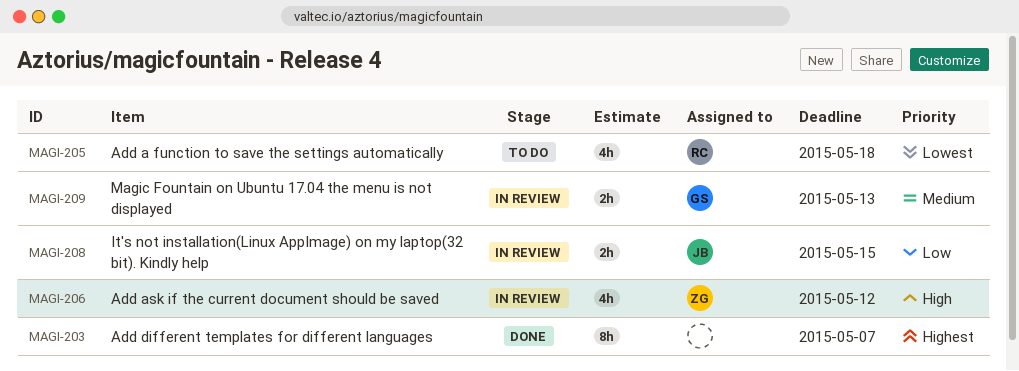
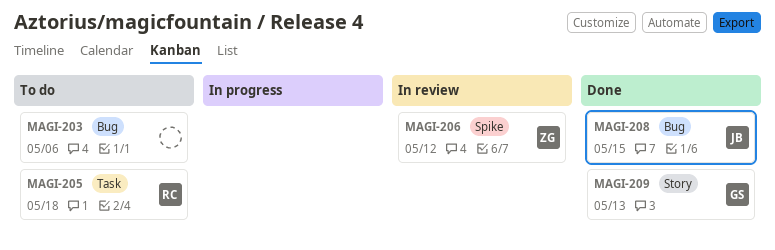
MAGI-203, status: Done -> To do
MAGI-203, due: May 7 -> May 6
MAGI-208, status: In review -> Done
MAGI-209, status: In review -> Done

